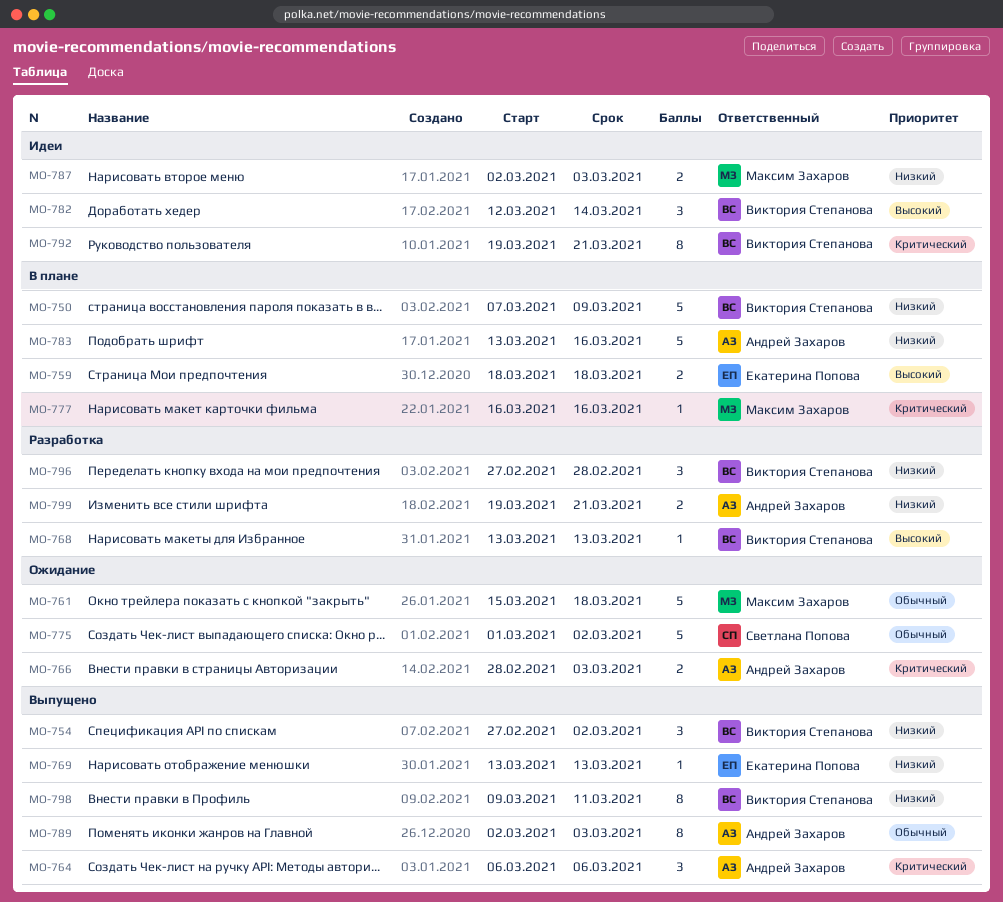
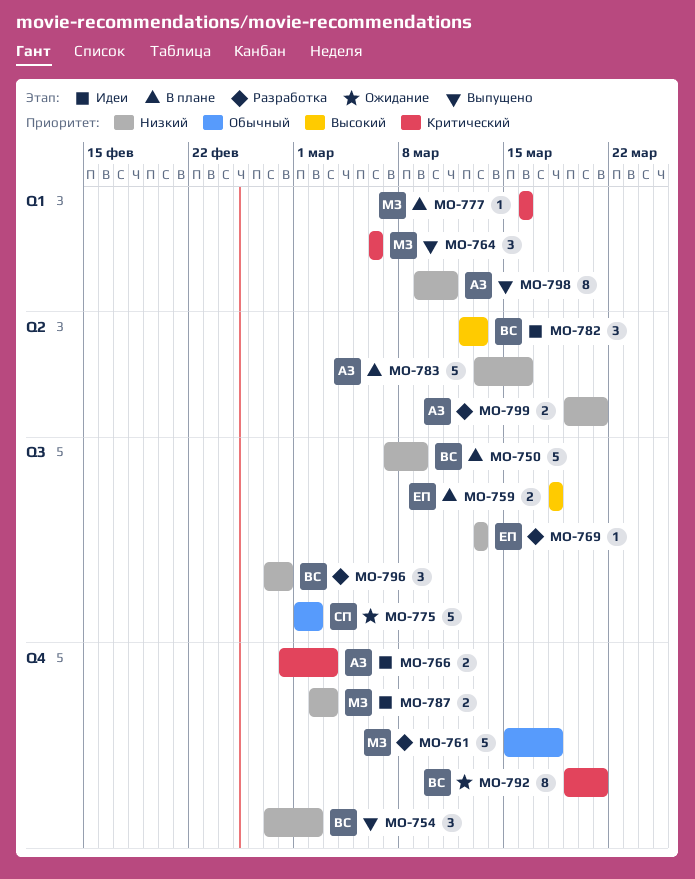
MO-761, status: Ожидание -> Разработка
MO-764, owner: Андрей Захаров -> Максим Захаров
MO-766, status: Ожидание -> Идеи
MO-768: present -> none
MO-769, status: Выпущено -> Разработка
MO-782, due: Mar 14 -> Mar 13
MO-789: present -> none
MO-792, status: Идеи -> Ожидание
MO-798, owner: Виктория Степанова -> Андрей Захаров

